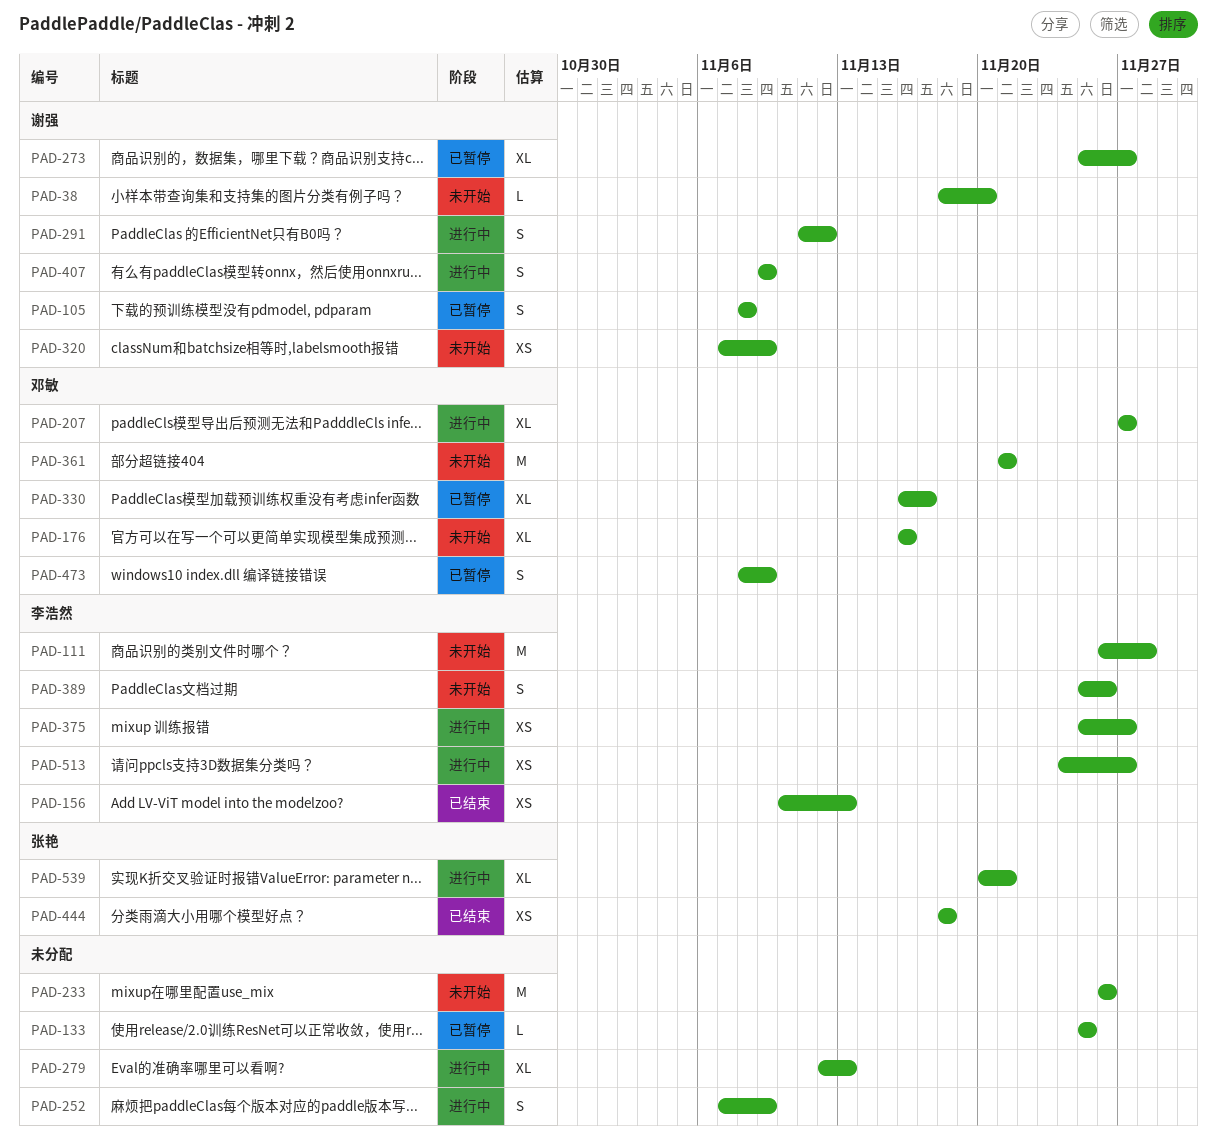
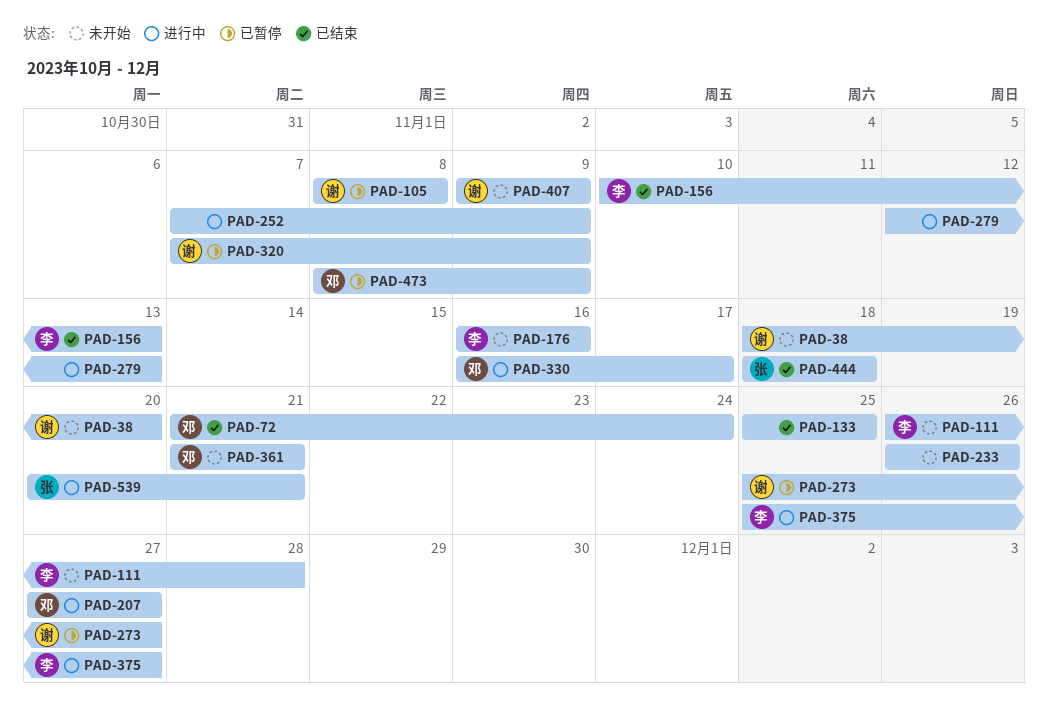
PAD-72: none -> present
PAD-133, status: 已暂停 -> 已结束
PAD-176, owner: 邓敏 -> 李浩然
PAD-291: present -> none
PAD-320, status: 未开始 -> 已暂停
PAD-330, status: 已暂停 -> 进行中
PAD-389: present -> none
PAD-407, status: 进行中 -> 未开始
PAD-513: present -> none

